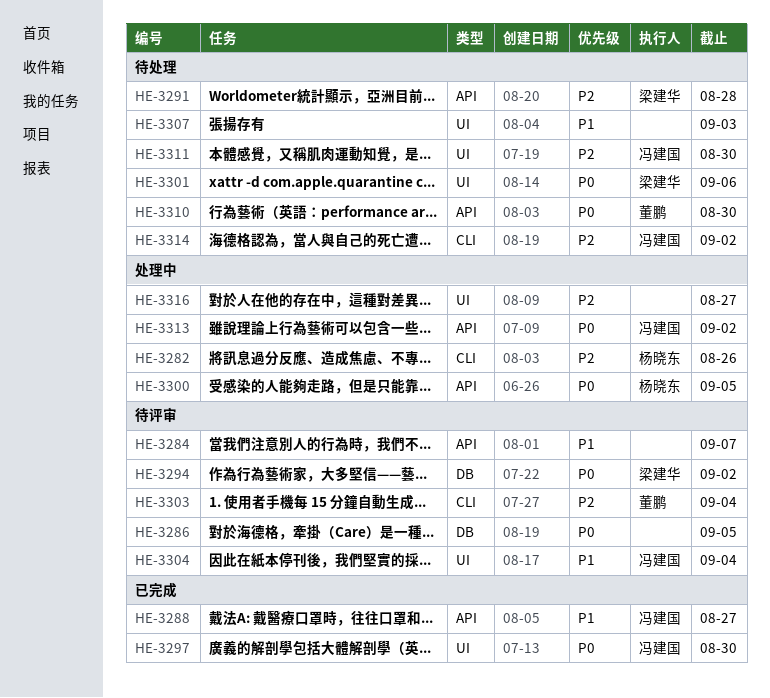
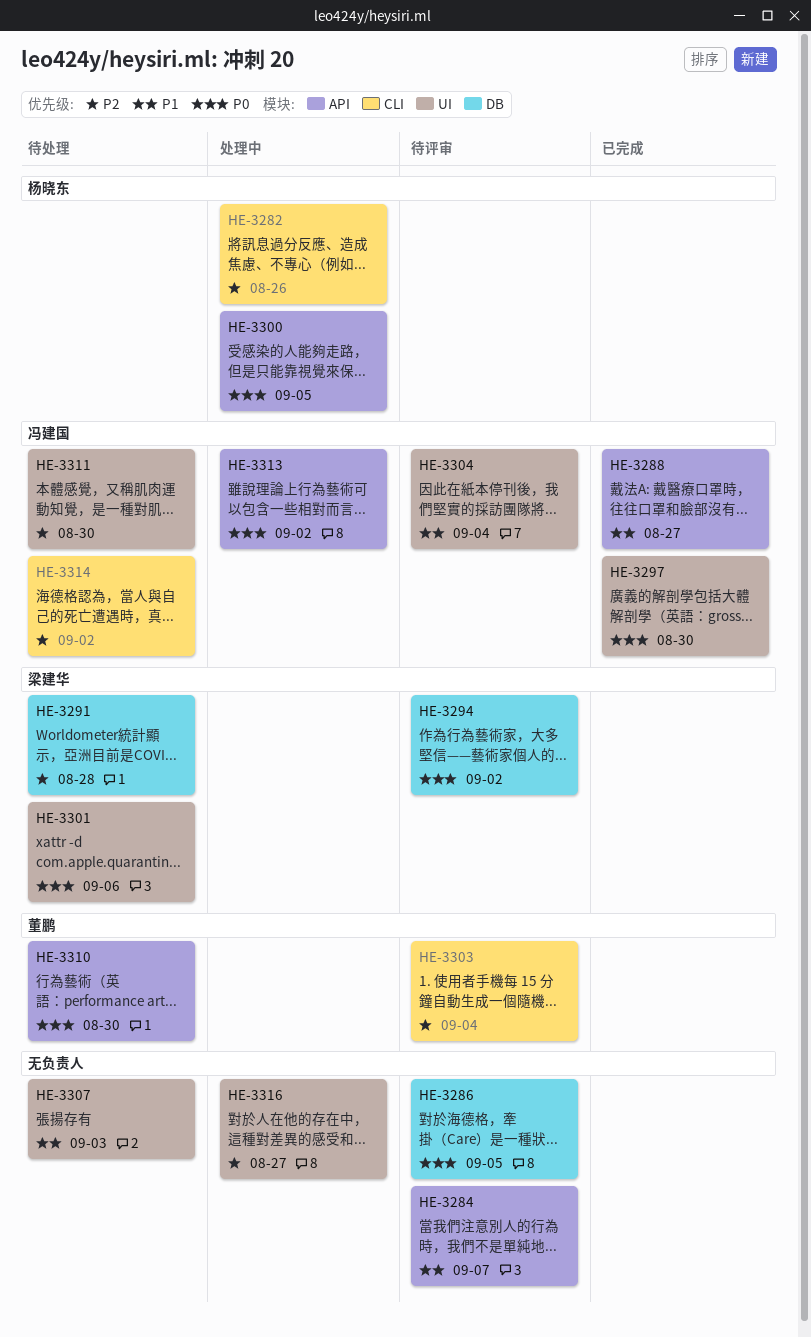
HE-3291, label: API -> DB

